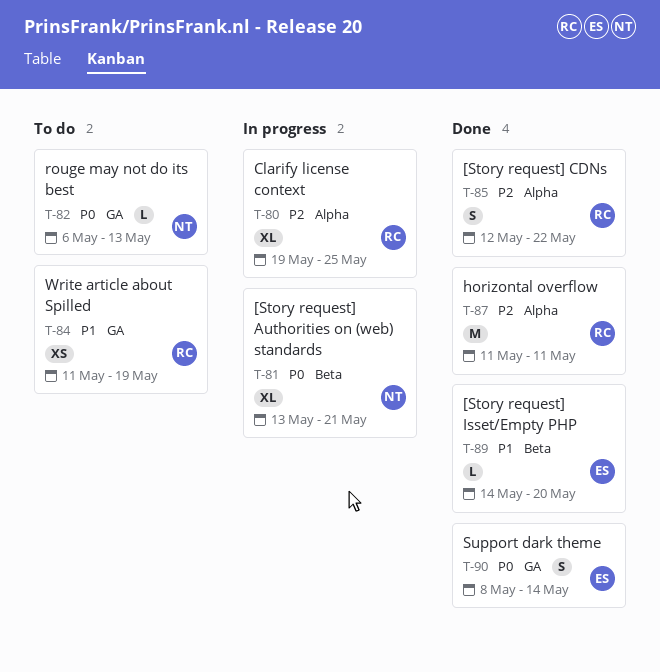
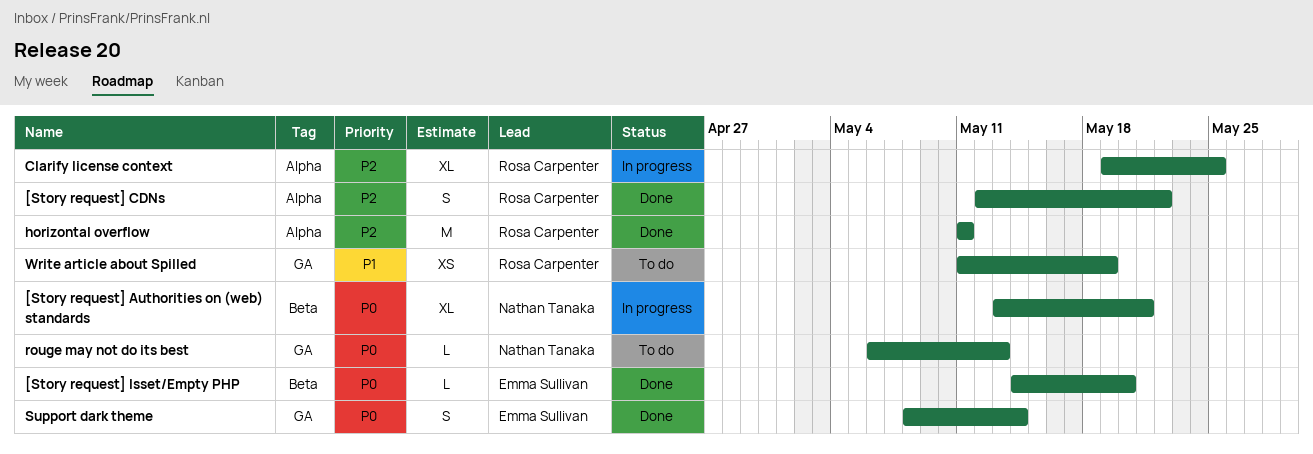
[Story request] Isset/Empty PHP, priority: P1 -> P0

